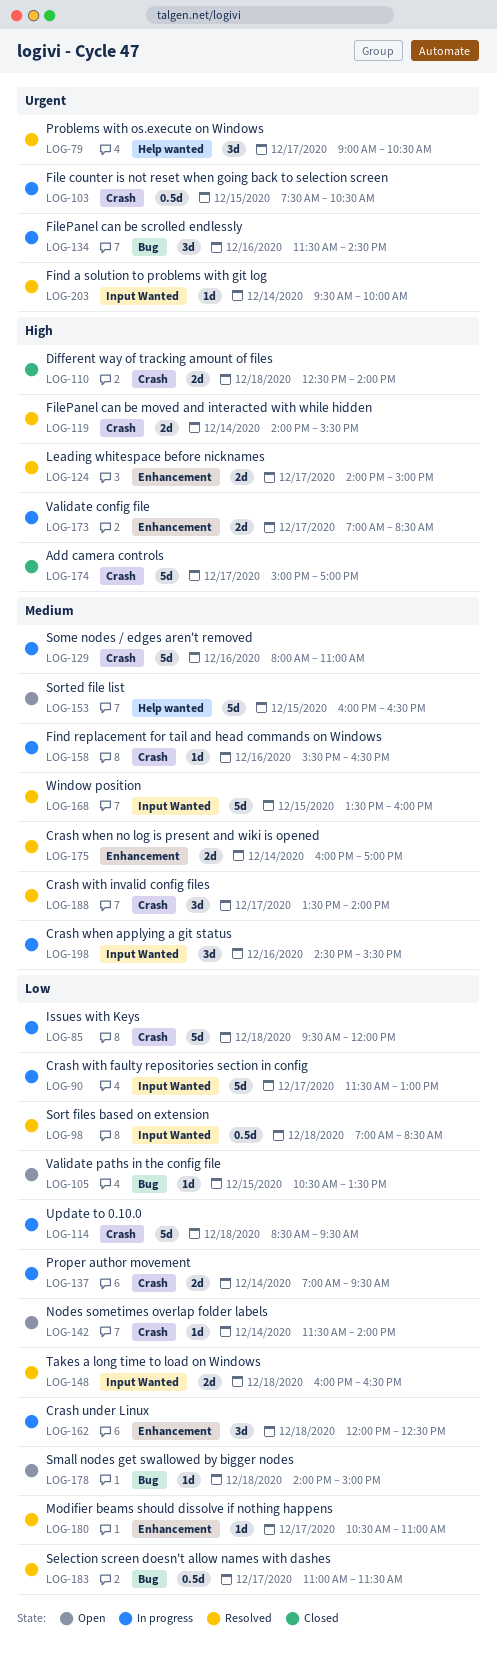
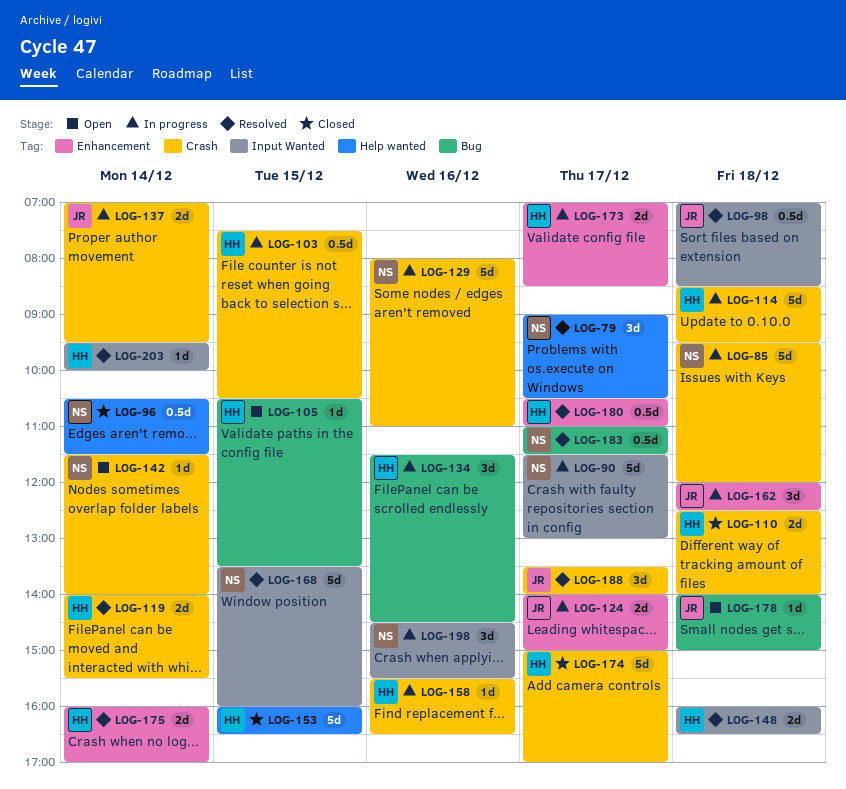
LOG-96: none -> present
LOG-124, status: Resolved -> In progress
LOG-153, status: Open -> Closed
LOG-180, estimate: 1d -> 0.5d

